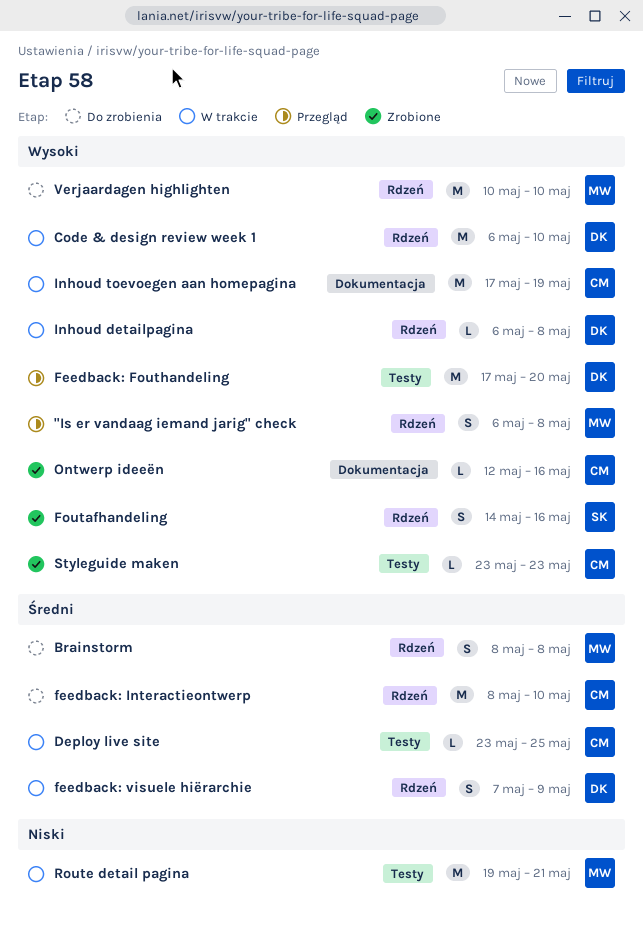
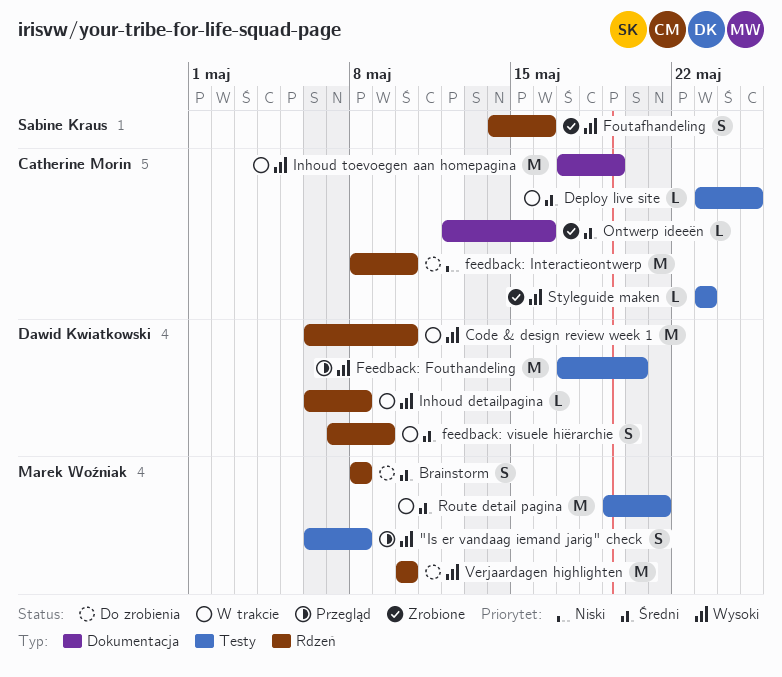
"Is er vandaag iemand jarig" check, label: Rdzeń -> Testy
feedback: Interactieontwerp, priority: Średni -> Niski
Ontwerp ideeën, priority: Wysoki -> Średni
Route detail pagina, priority: Niski -> Średni

